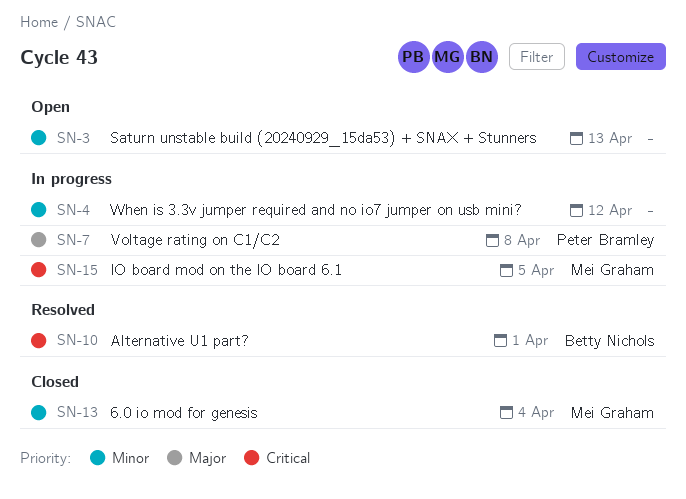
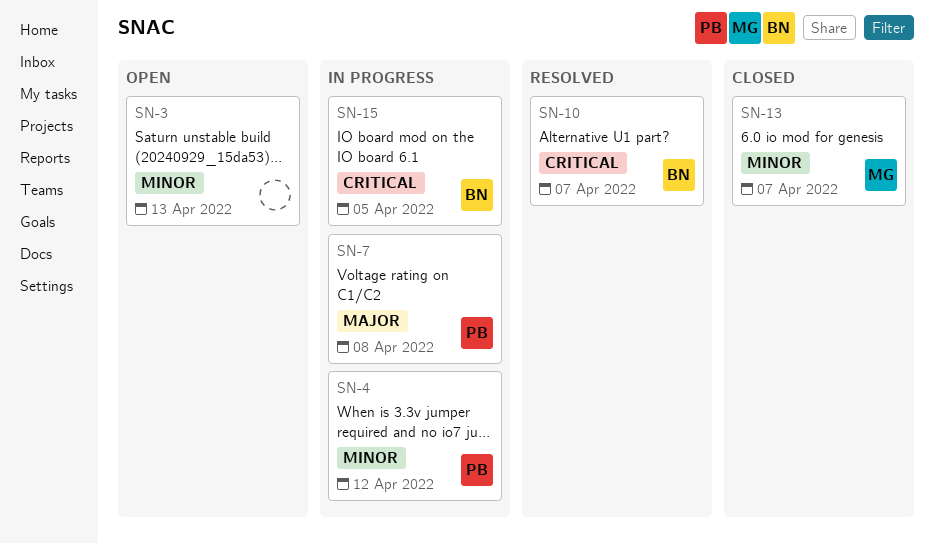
SN-4, owner: none -> Peter Bramley
SN-10, due: Apr 1 -> Apr 7
SN-13, due: Apr 4 -> Apr 7
SN-15, owner: Mei Graham -> Betty Nichols

